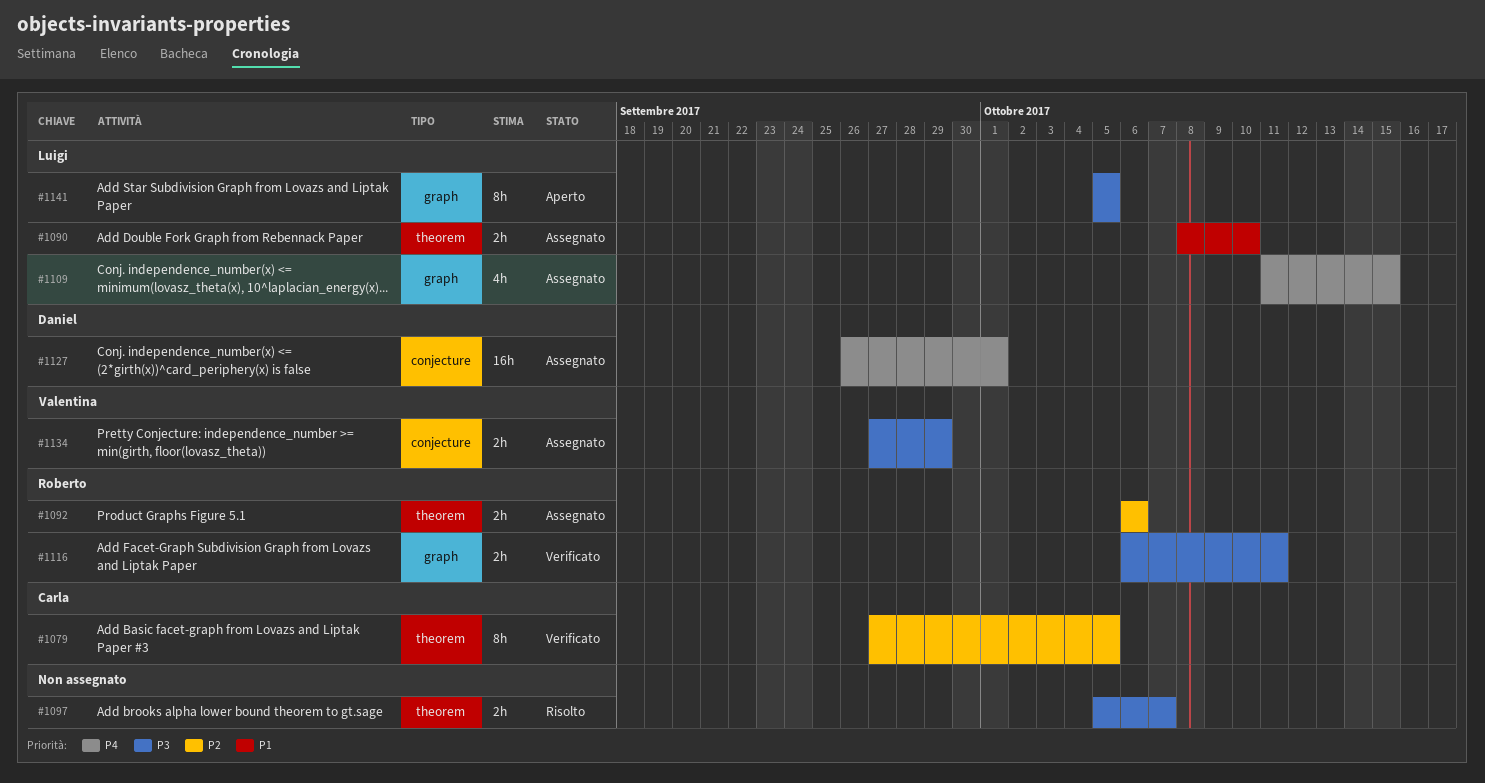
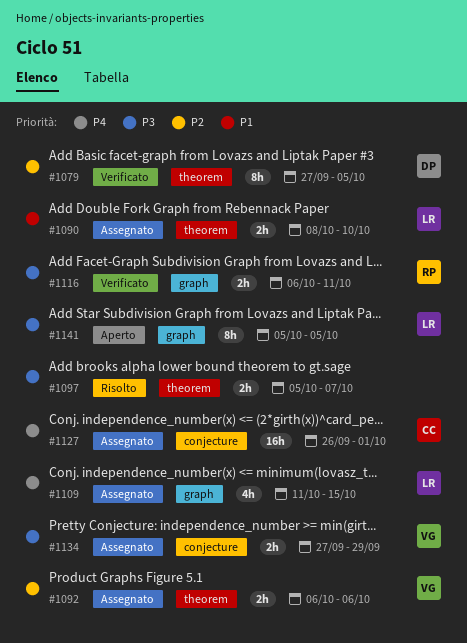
#1079, owner: Carla -> Daniel
#1092, owner: Roberto -> Valentina
#1127, owner: Daniel -> Carla

